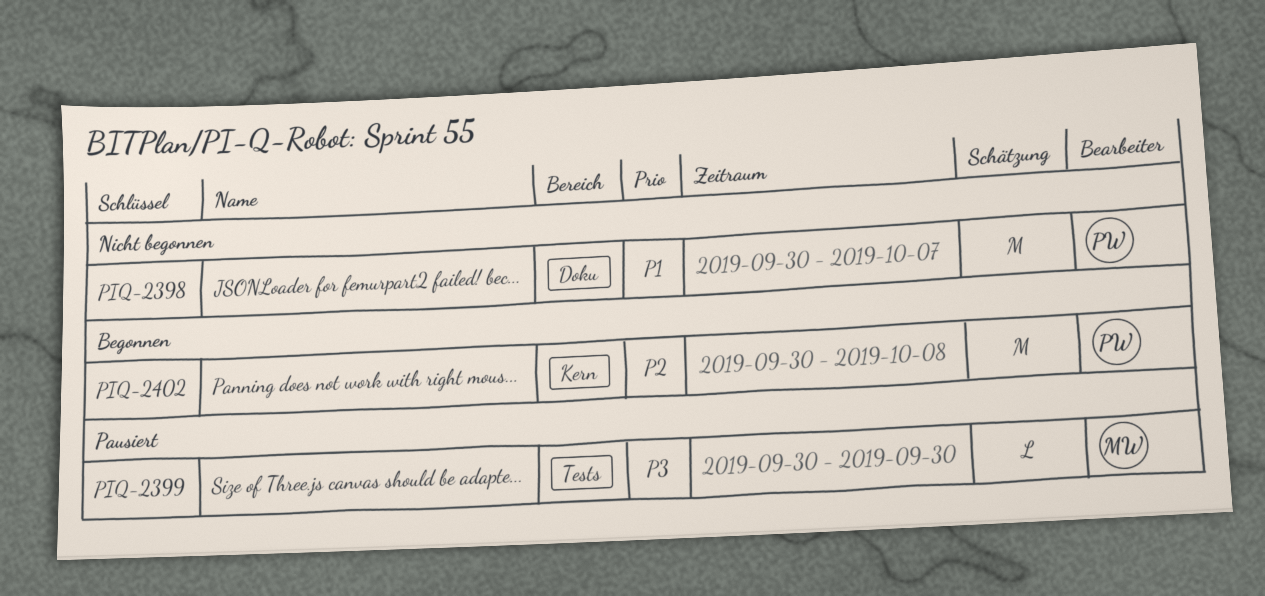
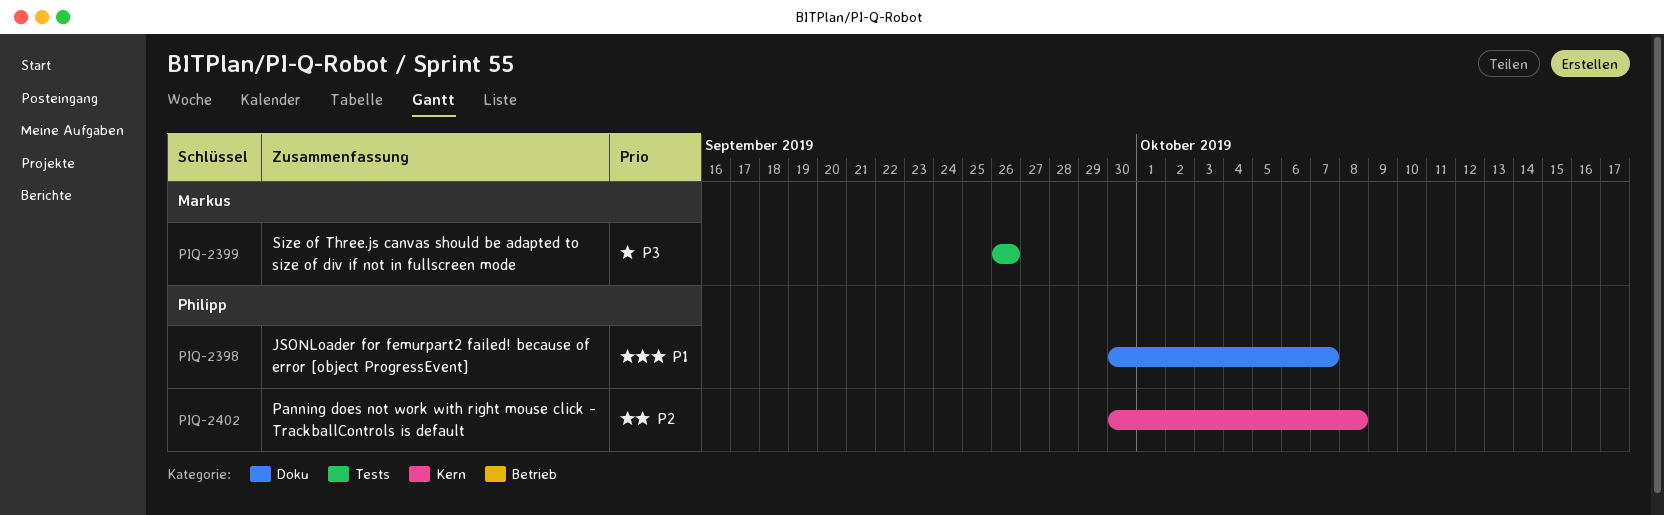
PIQ-2399, start: Sep 30 -> Sep 26
PIQ-2399, due: Sep 30 -> Sep 26

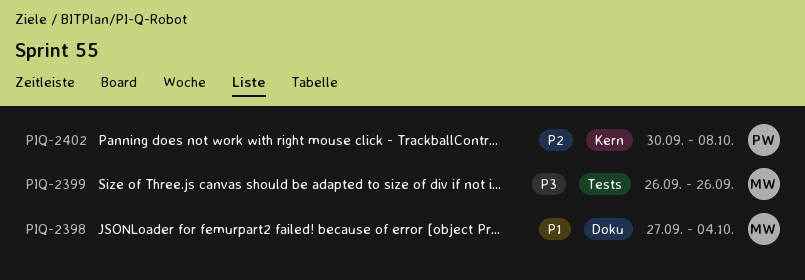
PIQ-2398, owner: Philipp -> Markus
PIQ-2398, start: Sep 30 -> Sep 27
PIQ-2398, due: Oct 7 -> Oct 4

